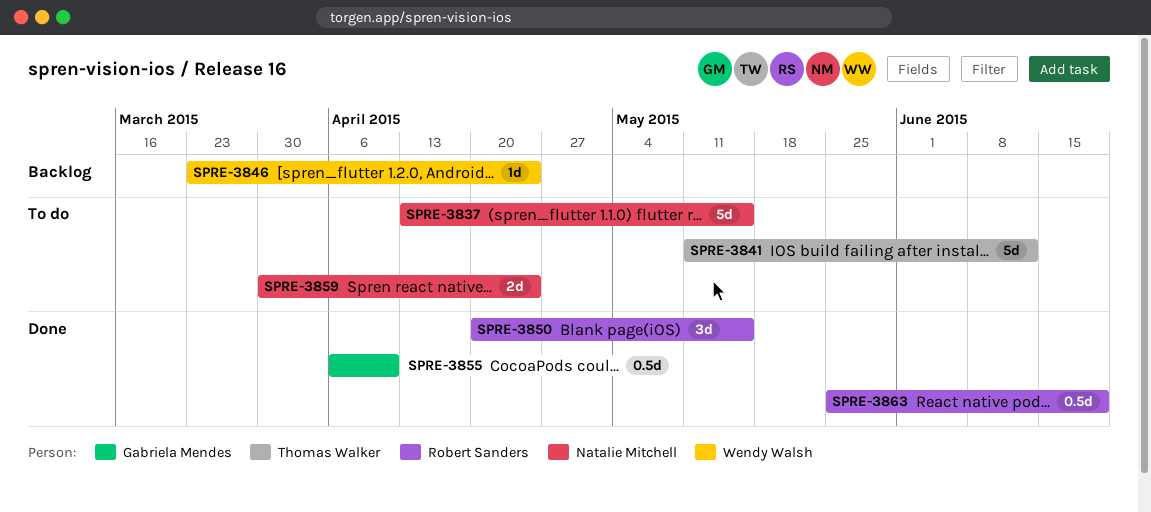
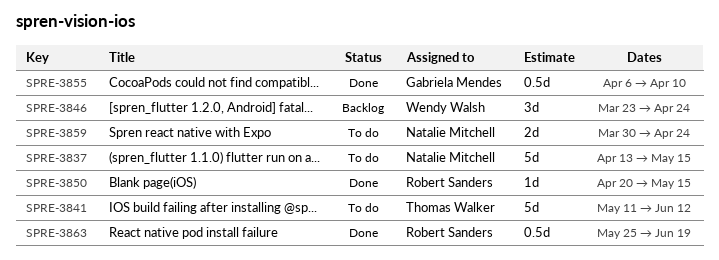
SPRE-3846, estimate: 1d -> 3d
SPRE-3850, estimate: 3d -> 1d

